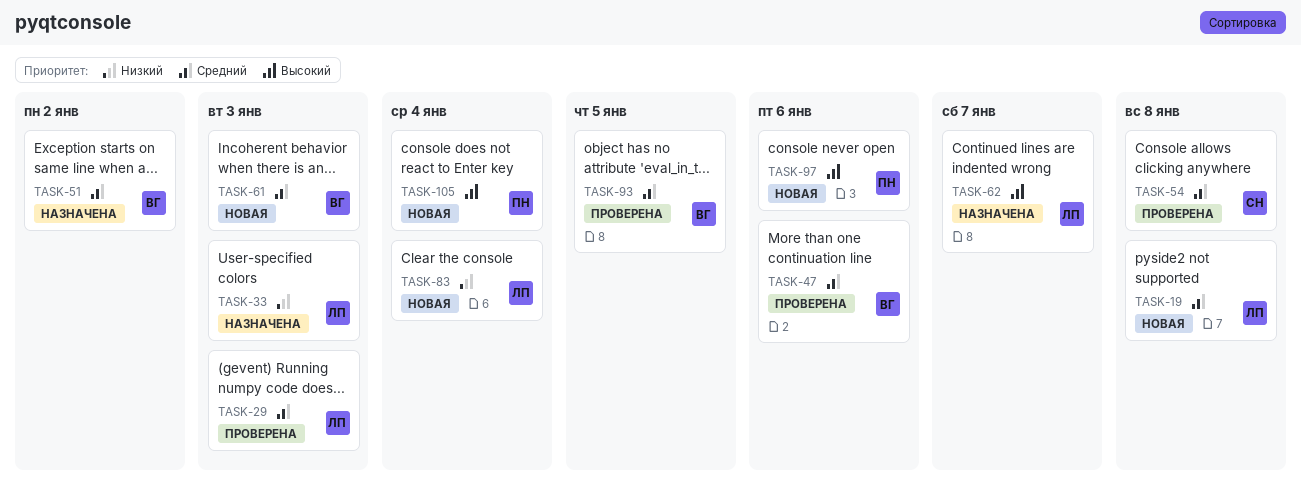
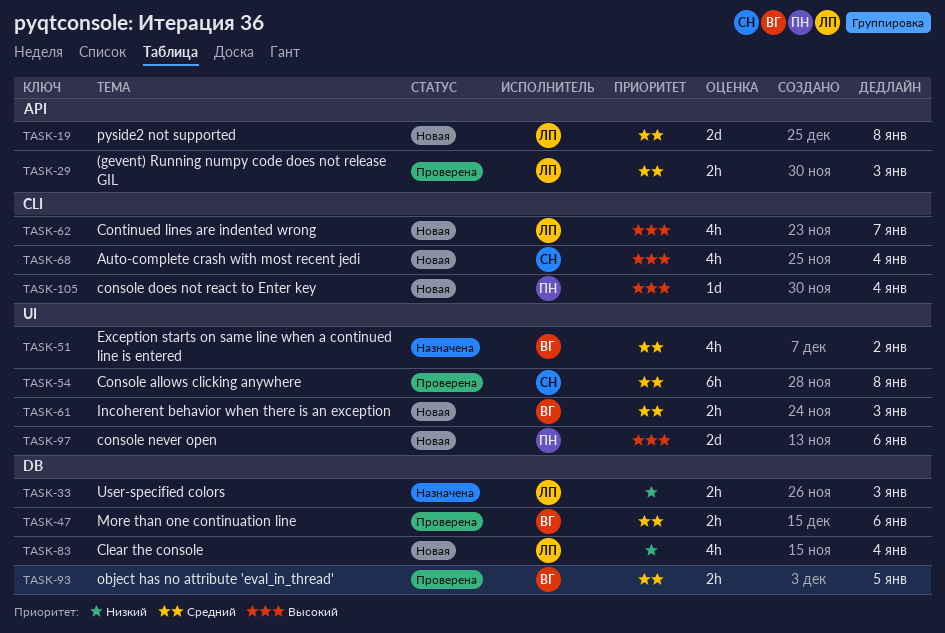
TASK-62, status: Назначена -> Новая
TASK-68: none -> present

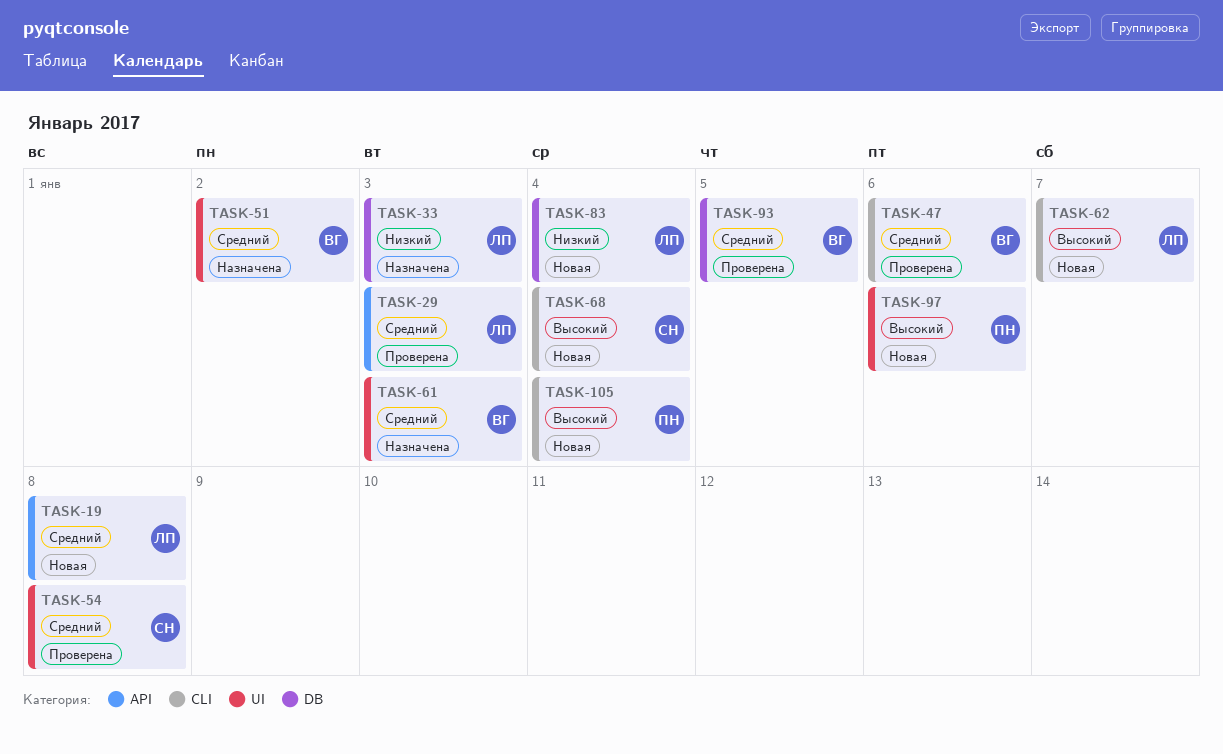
TASK-47, label: DB -> CLI
TASK-61, status: Новая -> Назначена

